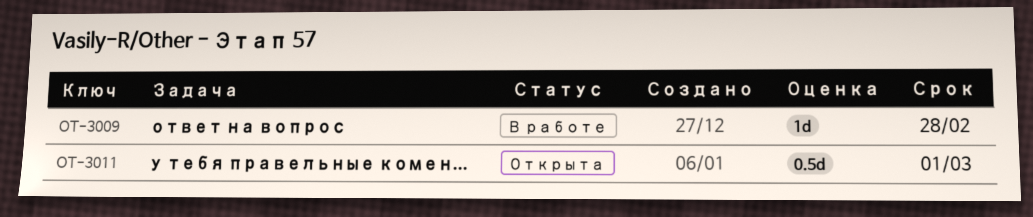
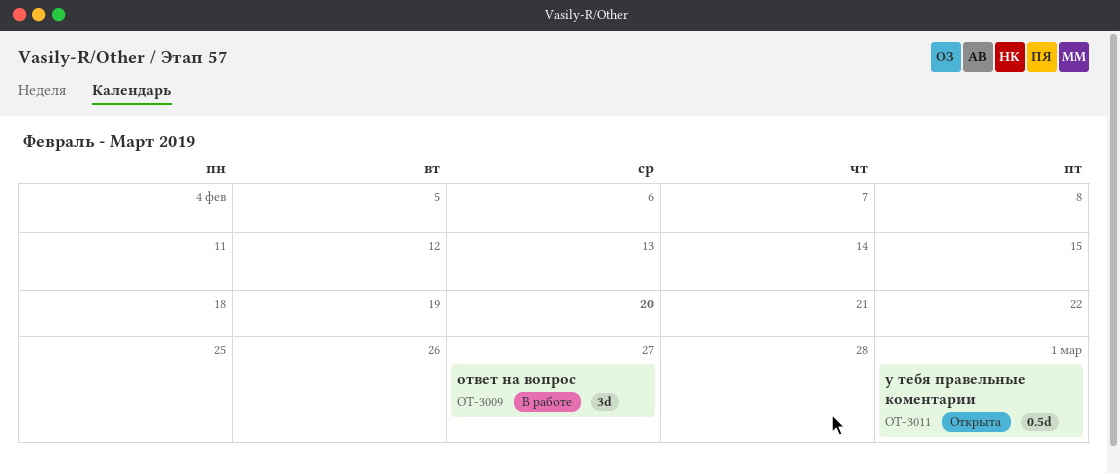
OT-3009, estimate: 1d -> 3d
OT-3009, due: Feb 28 -> Feb 27

